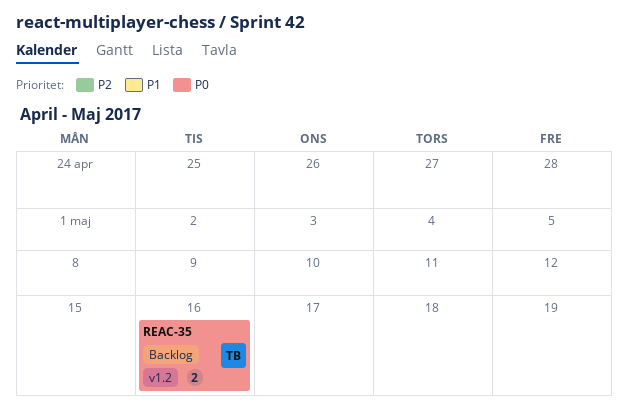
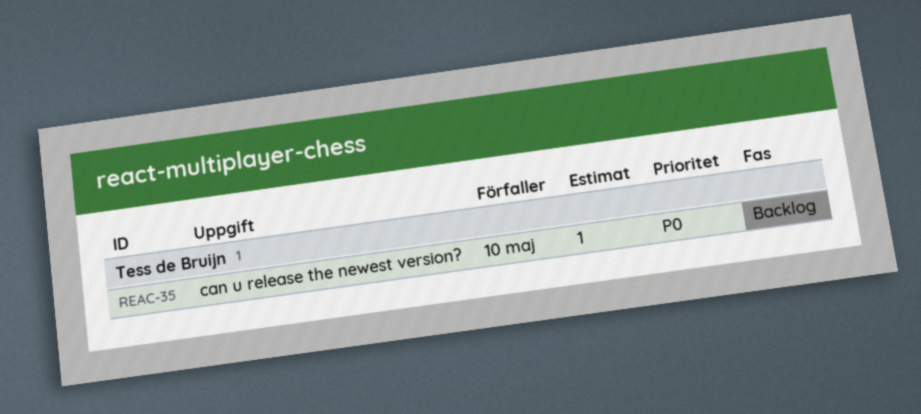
REAC-35, estimate: 2 -> 1
REAC-35, due: May 16 -> May 10

